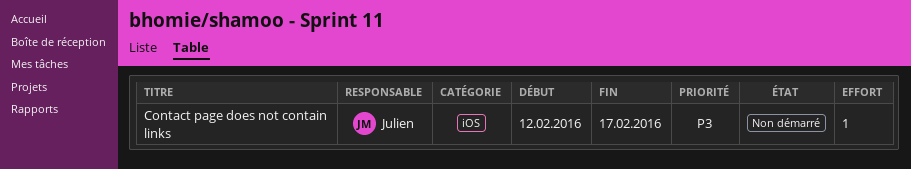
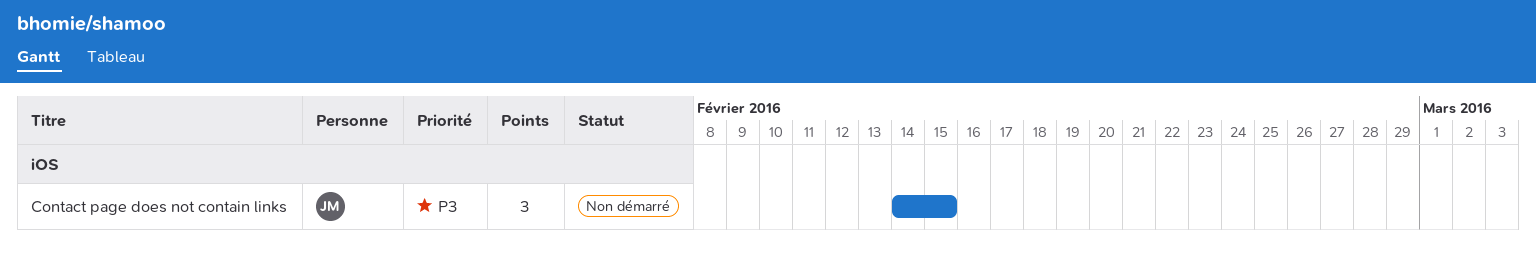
Contact page does not contain links, estimate: 1 -> 3
Contact page does not contain links, start: Feb 12 -> Feb 14
Contact page does not contain links, due: Feb 17 -> Feb 15

